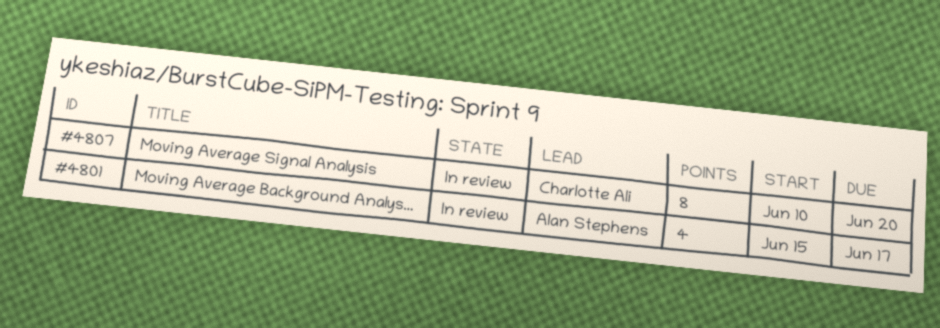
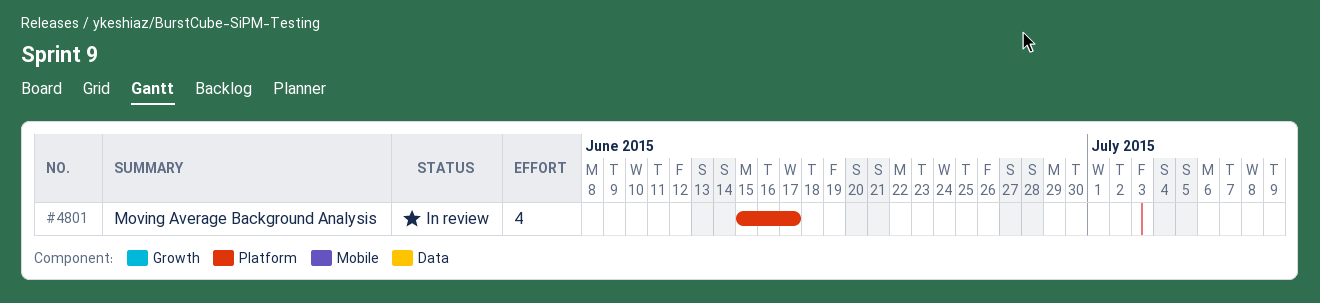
#4807: present -> none

